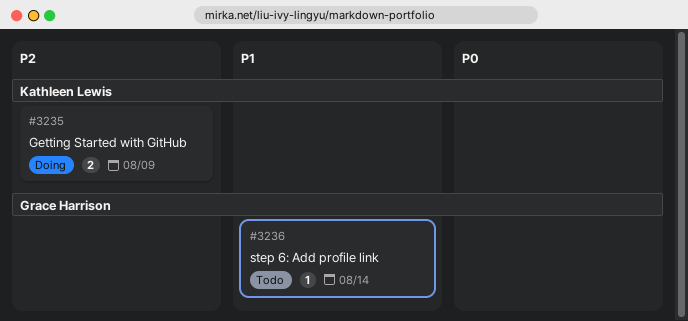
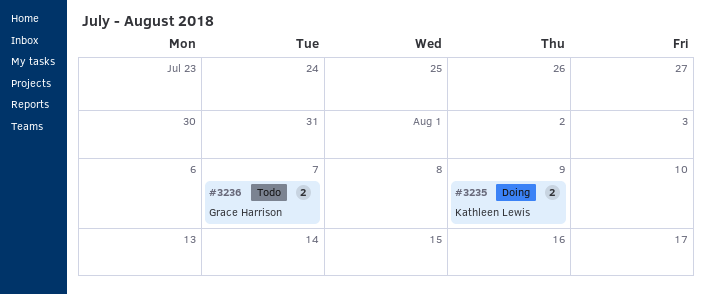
#3236, estimate: 1 -> 2
#3236, due: Aug 14 -> Aug 7

